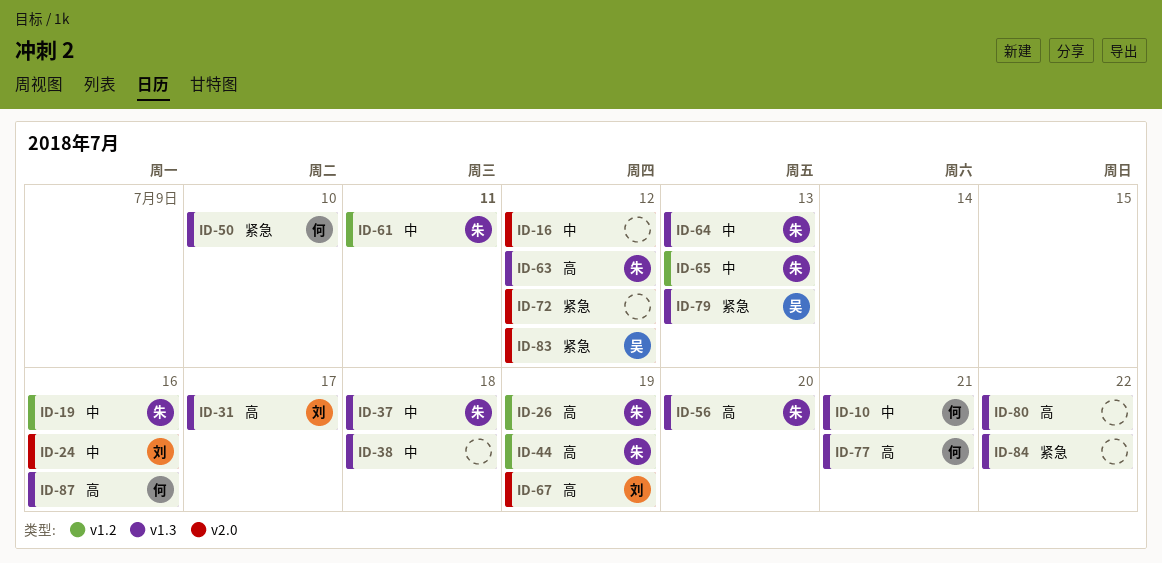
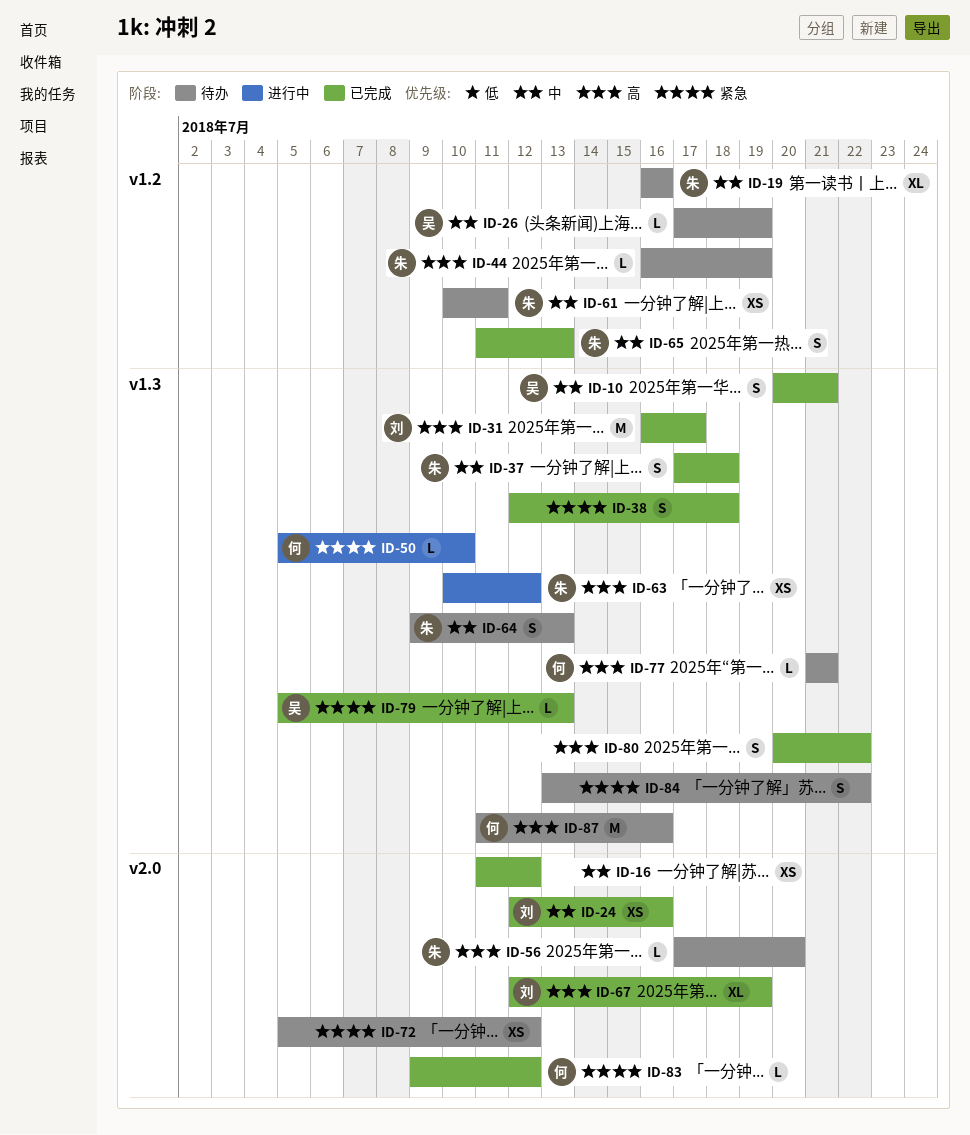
ID-10, owner: 何 -> 吴
ID-26, owner: 朱 -> 吴
ID-26, priority: 高 -> 中
ID-38, priority: 中 -> 紧急
ID-56, label: v1.3 -> v2.0
ID-83, owner: 吴 -> 何

